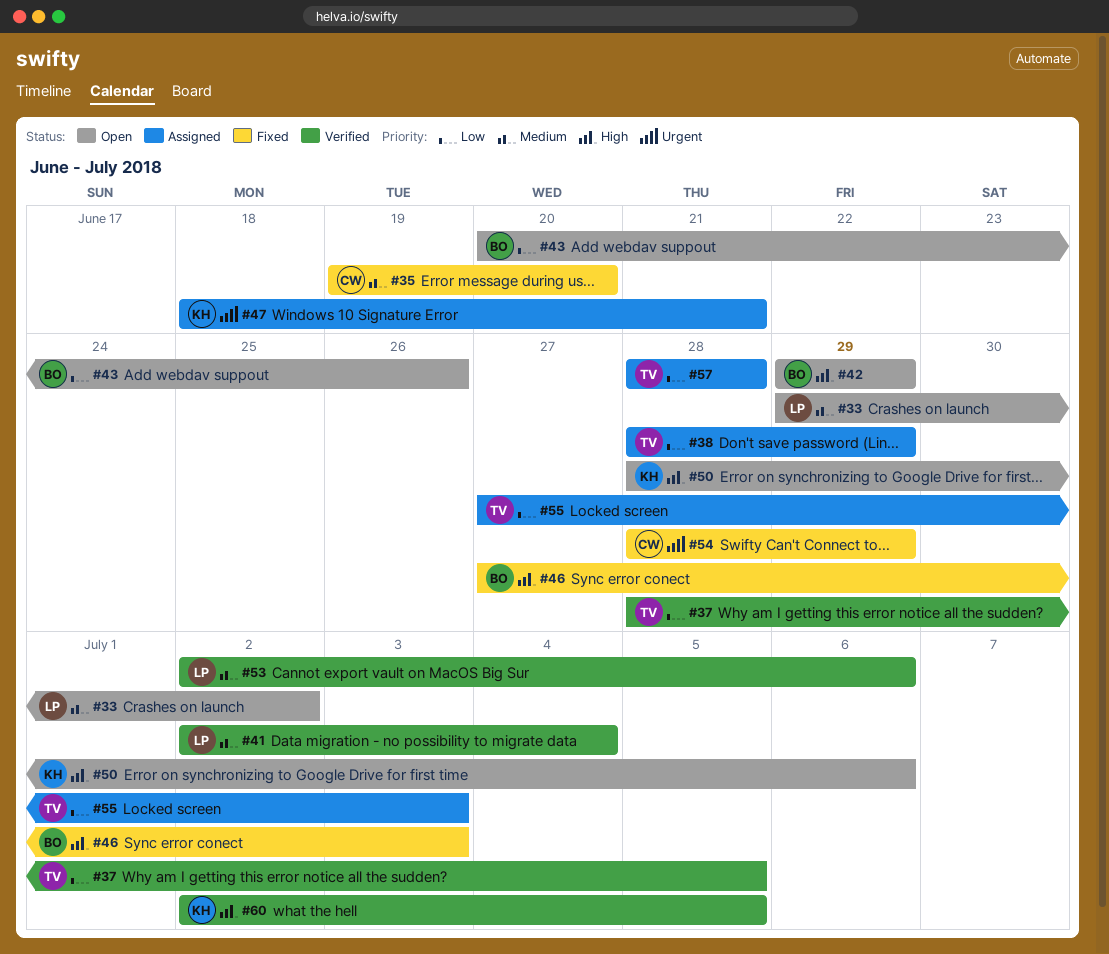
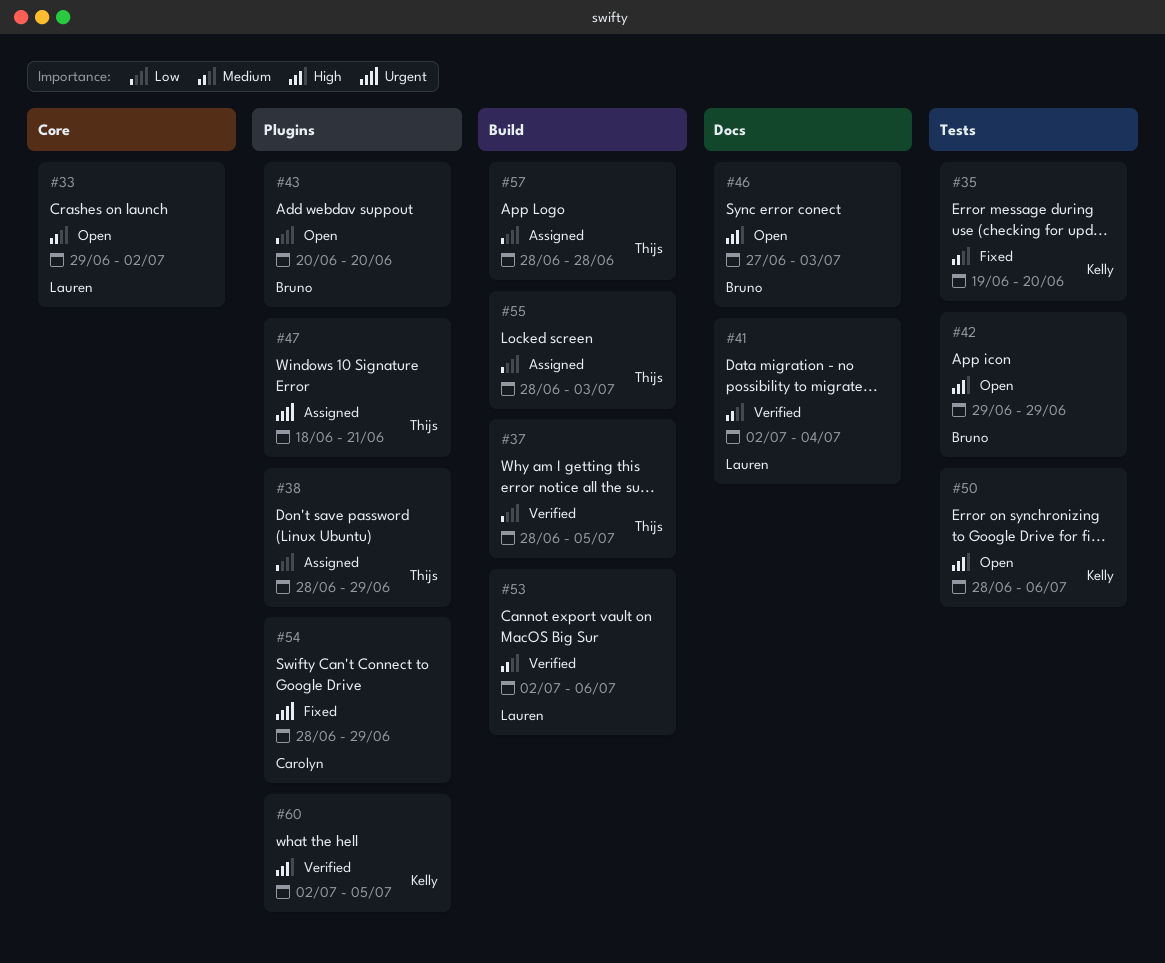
#35, owner: Carolyn -> Kelly
#43, due: Jun 26 -> Jun 20
#46, status: Fixed -> Open
#47, owner: Kelly -> Thijs
#55, start: Jun 27 -> Jun 28

